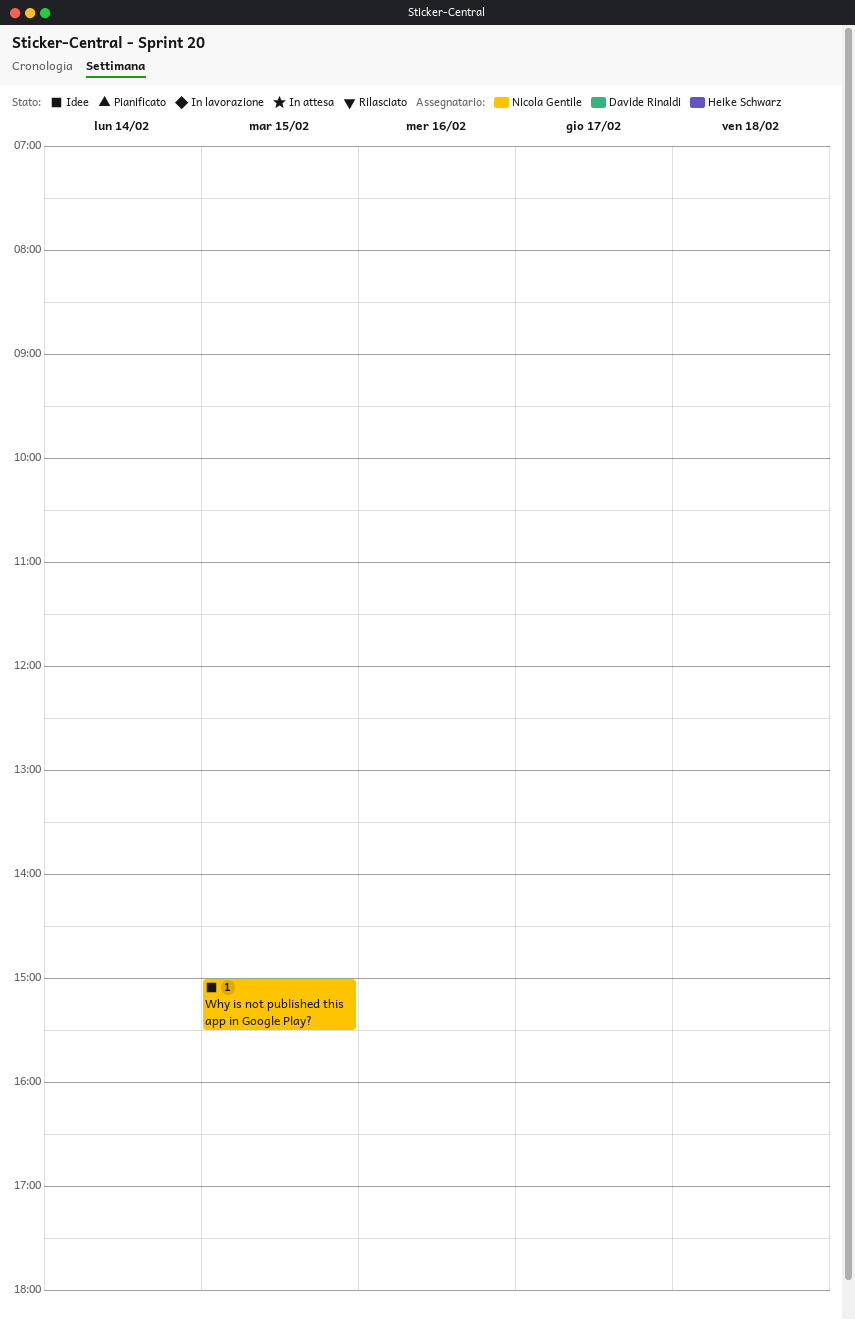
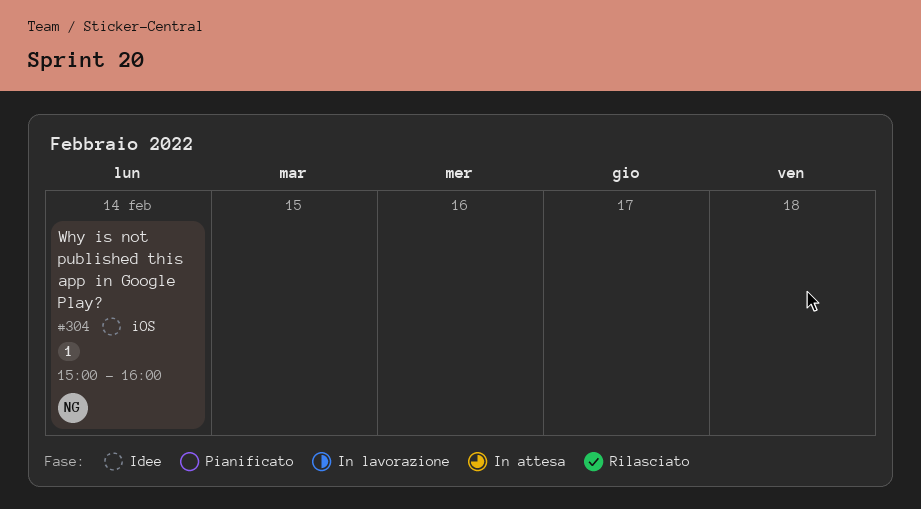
Why is not published this app in Google Play?, day: Feb 15 -> Feb 14
Why is not published this app in Google Play?, ends: 15:30 -> 16:00

